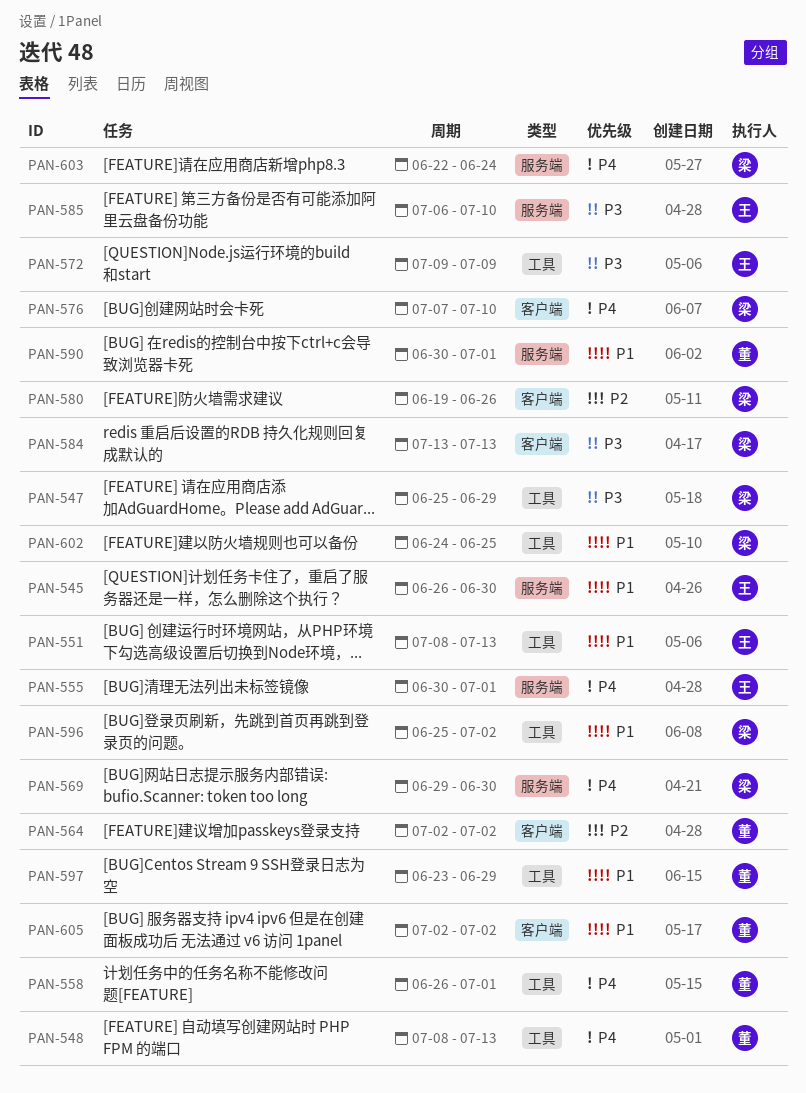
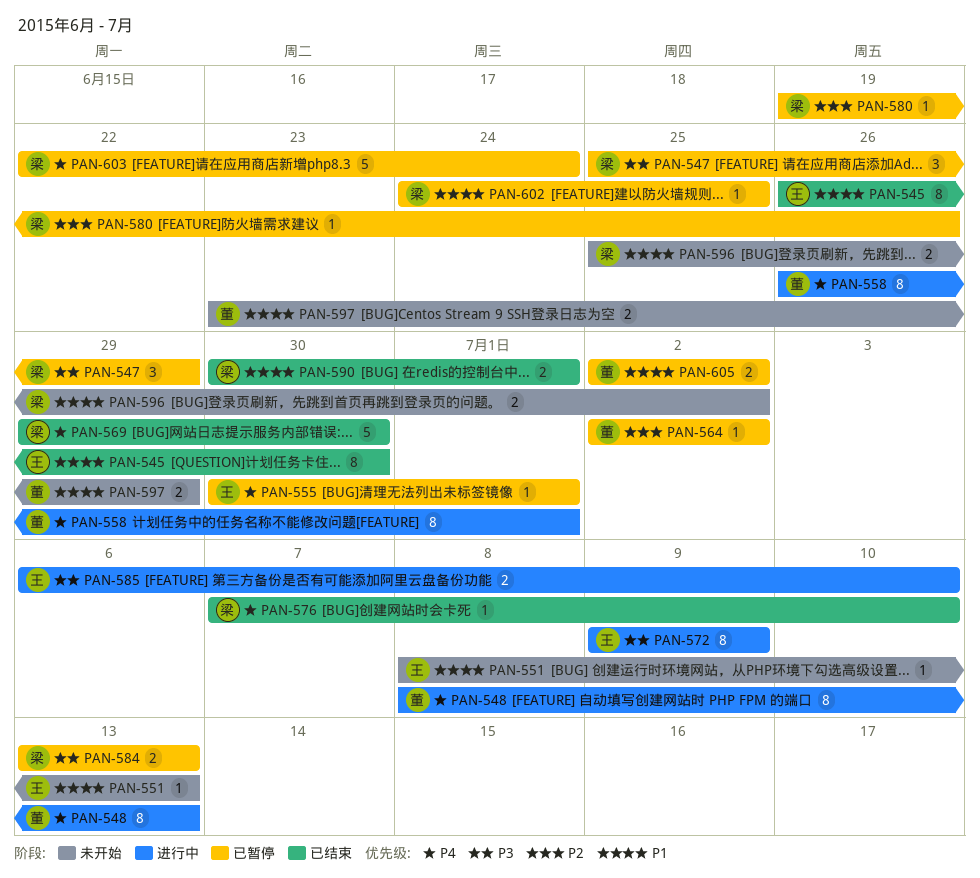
PAN-590, owner: 董 -> 梁

